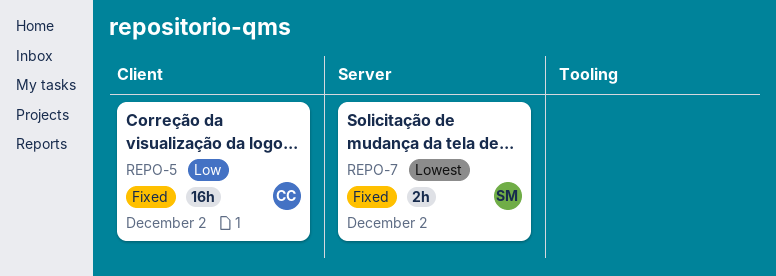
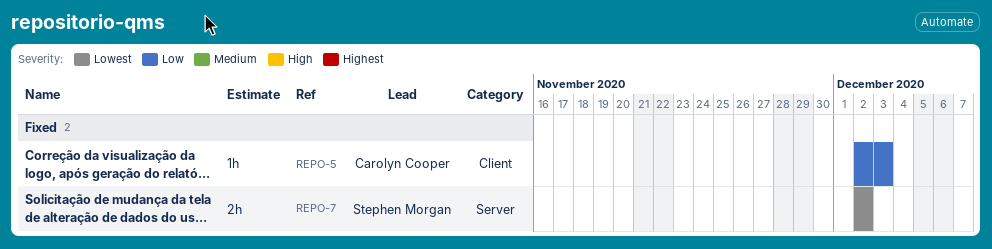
REPO-5, estimate: 16h -> 1h
REPO-5, due: Dec 2 -> Dec 3

